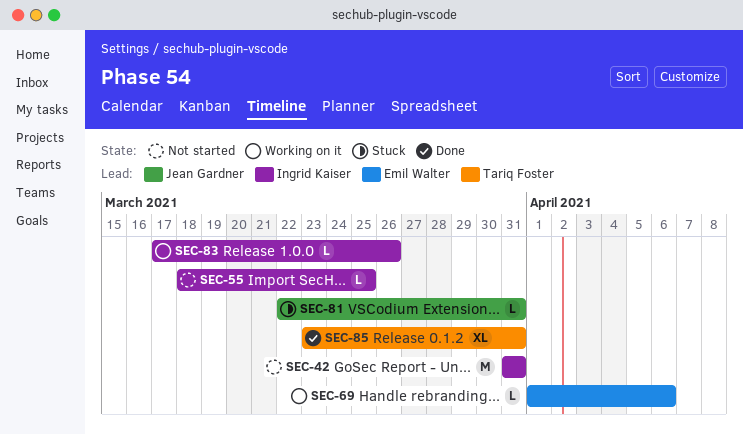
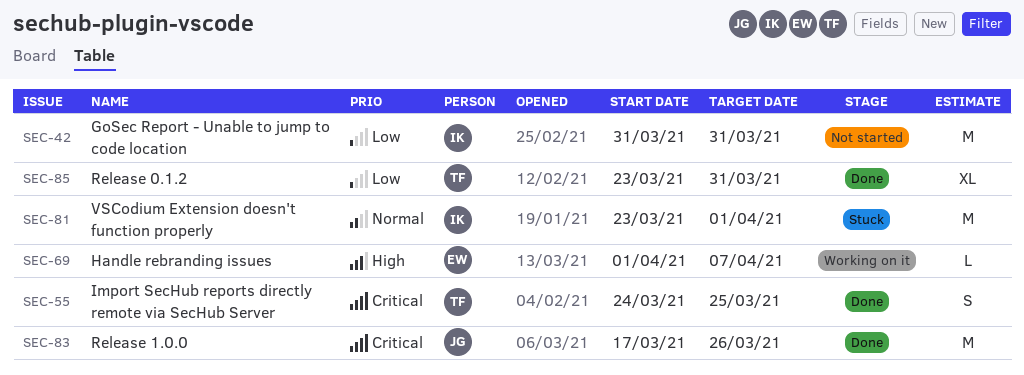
SEC-55, status: Not started -> Done
SEC-55, owner: Ingrid Kaiser -> Tariq Foster
SEC-55, estimate: L -> S
SEC-55, start: Mar 18 -> Mar 24
SEC-69, due: Apr 6 -> Apr 7
SEC-81, owner: Jean Gardner -> Ingrid Kaiser
SEC-81, estimate: L -> M
SEC-81, start: Mar 22 -> Mar 23
SEC-81, due: Mar 31 -> Apr 1
SEC-83, status: Working on it -> Done
SEC-83, owner: Ingrid Kaiser -> Jean Gardner
SEC-83, estimate: L -> M

